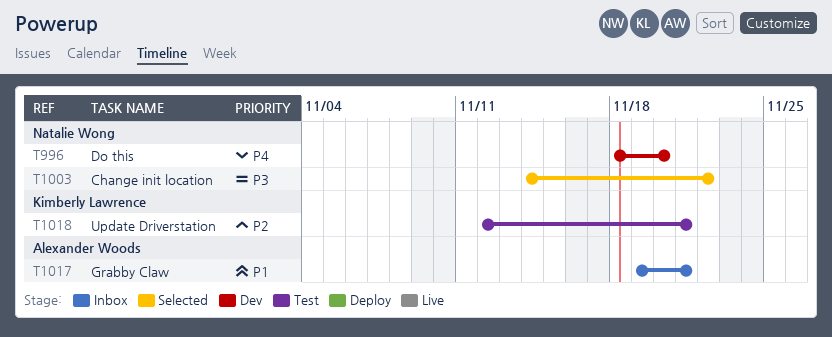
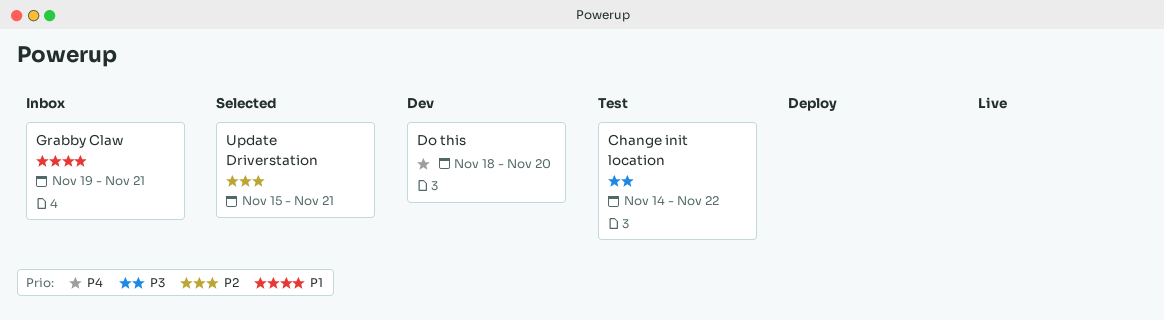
Change init location, status: Selected -> Test
Update Driverstation, status: Test -> Selected
Update Driverstation, start: Nov 12 -> Nov 15

